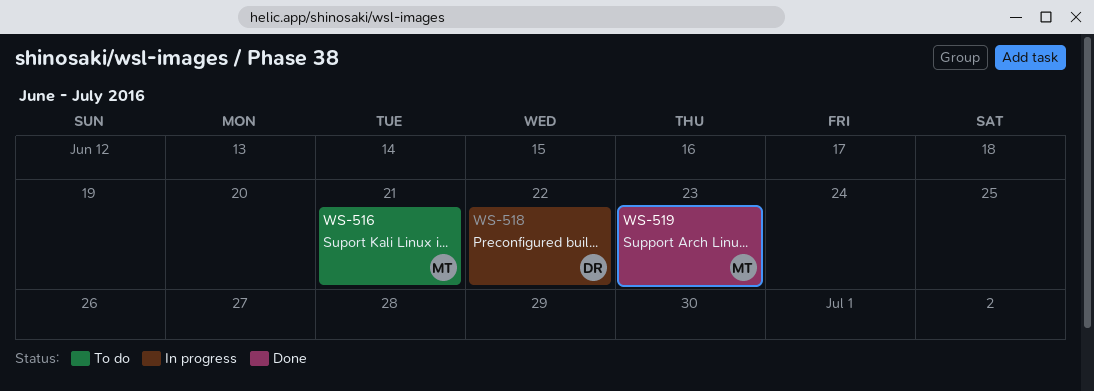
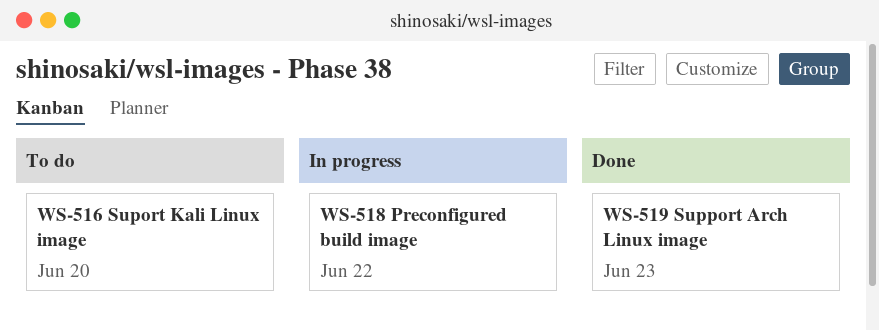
WS-516, due: Jun 21 -> Jun 20

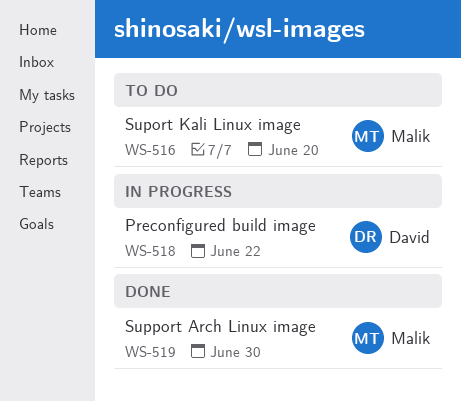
WS-519, due: Jun 23 -> Jun 30

